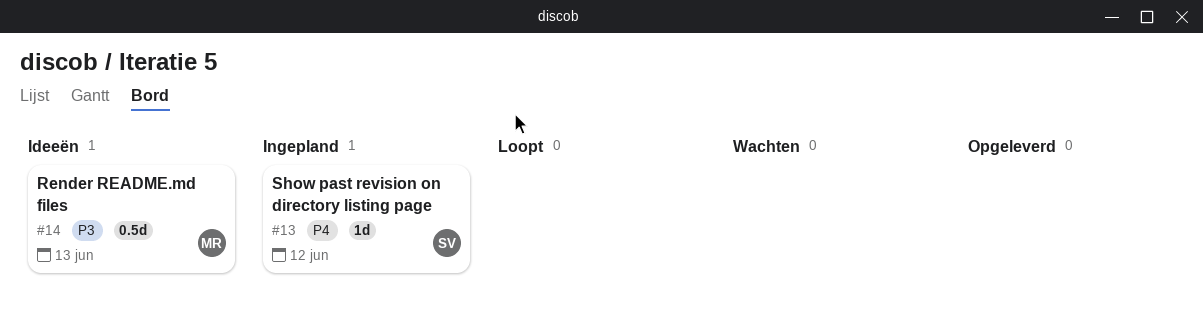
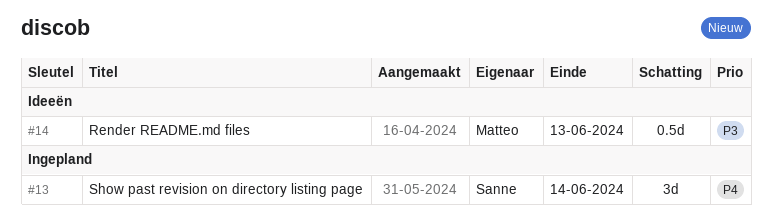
#13, estimate: 1d -> 3d
#13, due: Jun 12 -> Jun 14

